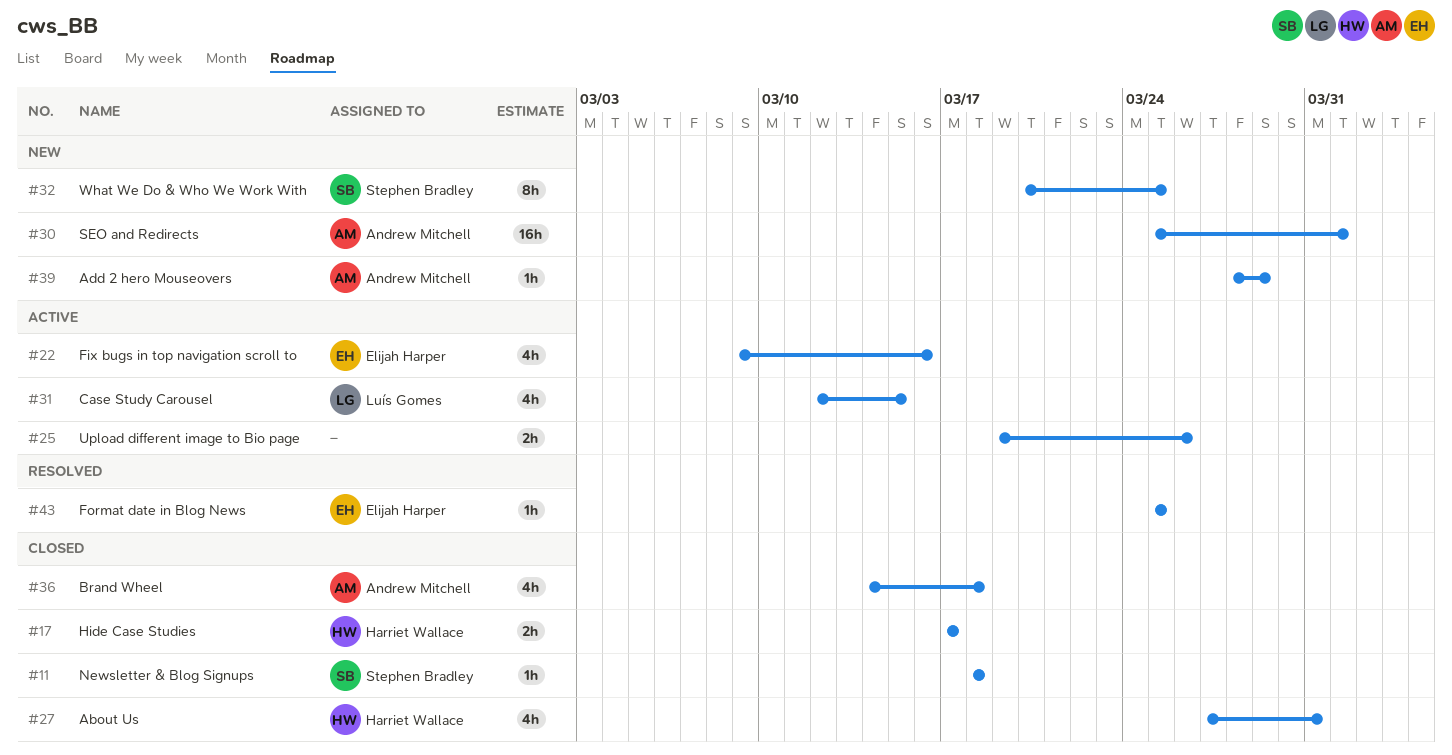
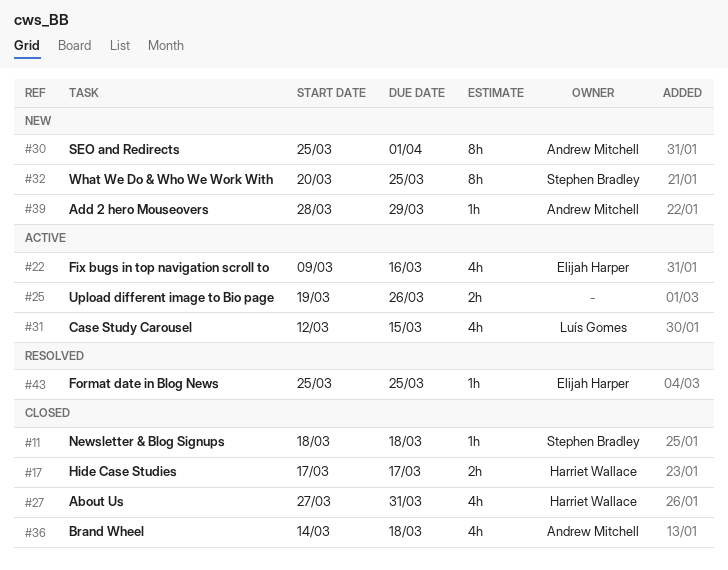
#30, estimate: 16h -> 8h

